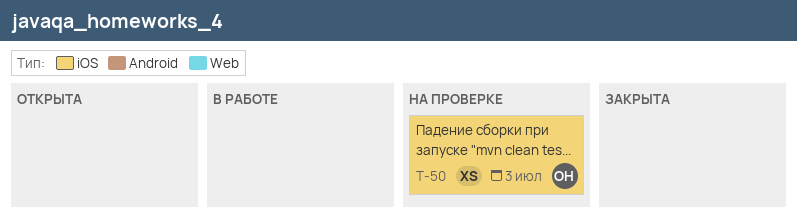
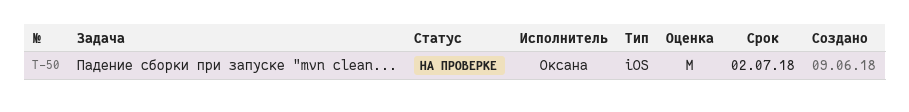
T-50, estimate: XS -> M
T-50, due: Jul 3 -> Jul 2

